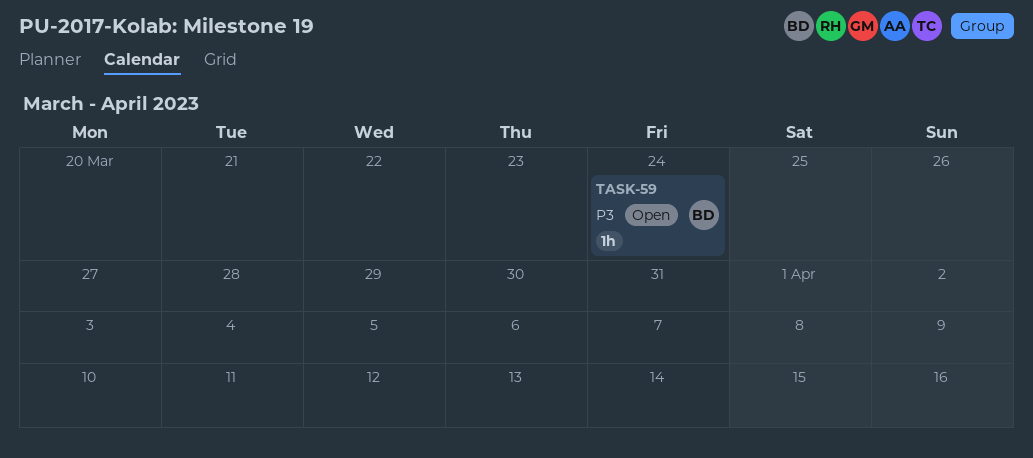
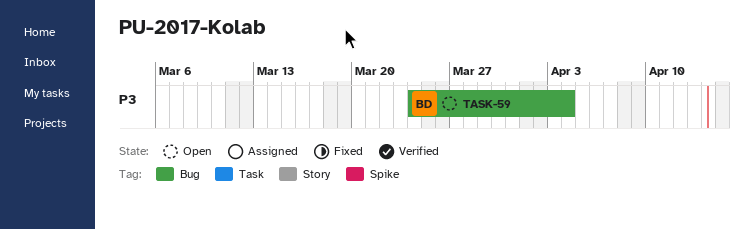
TASK-59, due: Mar 24 -> Apr 4

